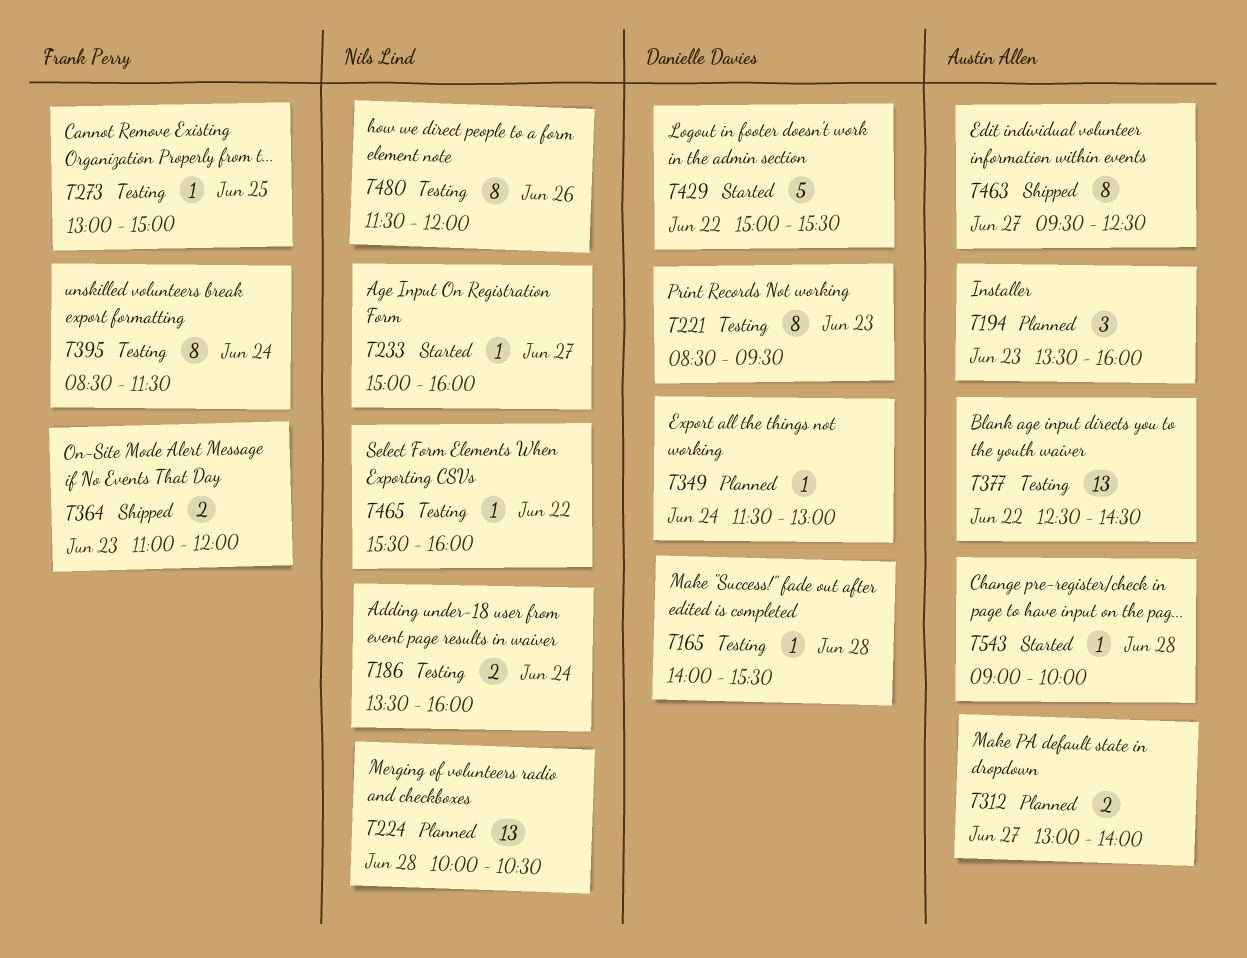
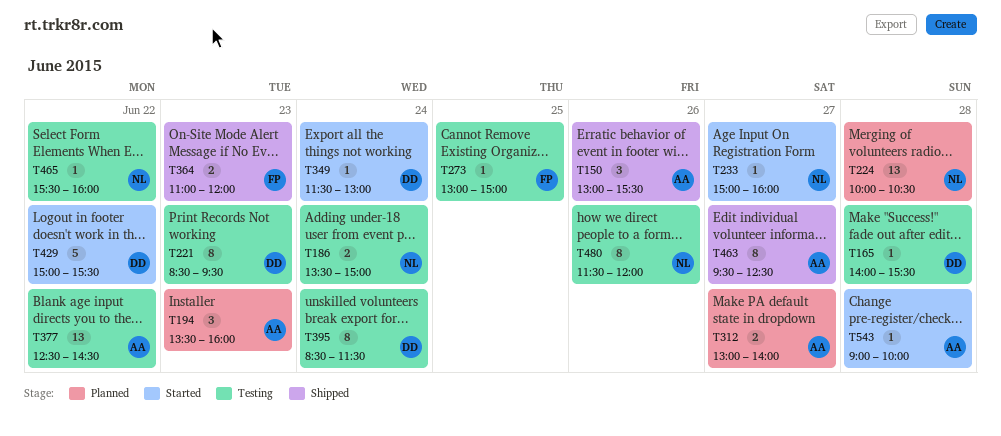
T150: none -> present
T186, ends: 16:00 -> 15:00
T349, status: Planned -> Started
T395, owner: Frank Perry -> Danielle Davies

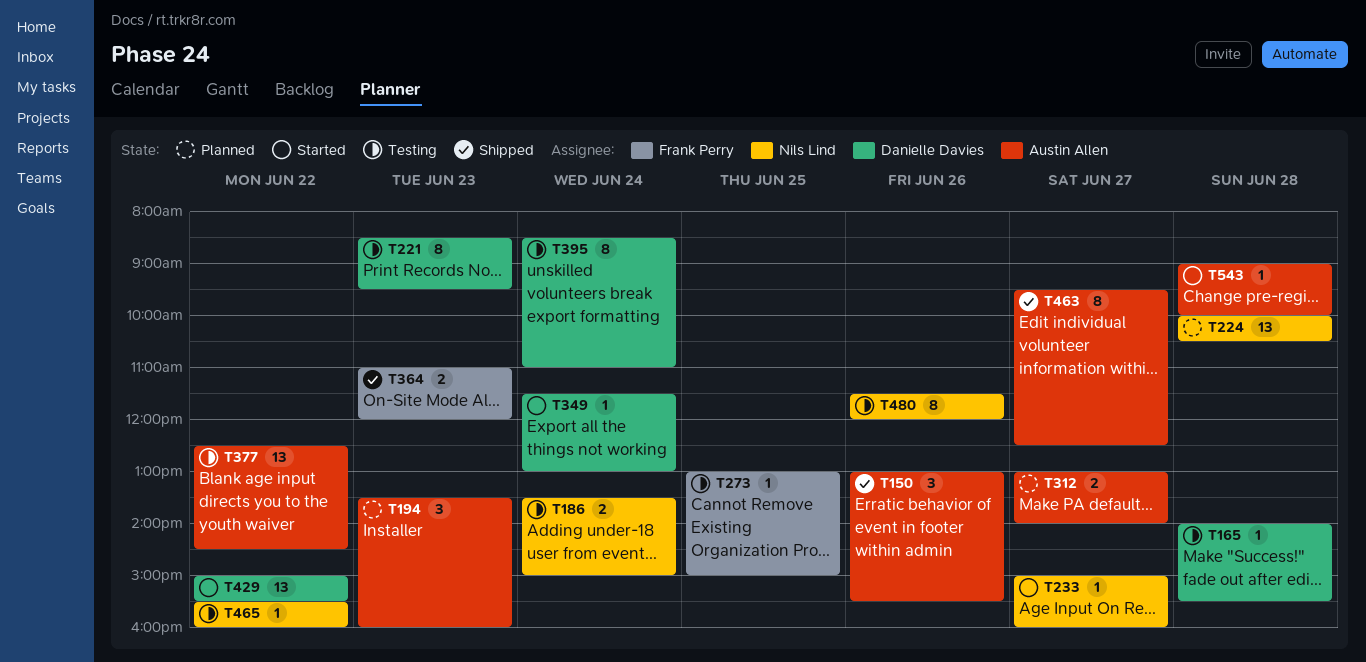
T395, ends: 11:30 -> 11:00
T429, estimate: 5 -> 13

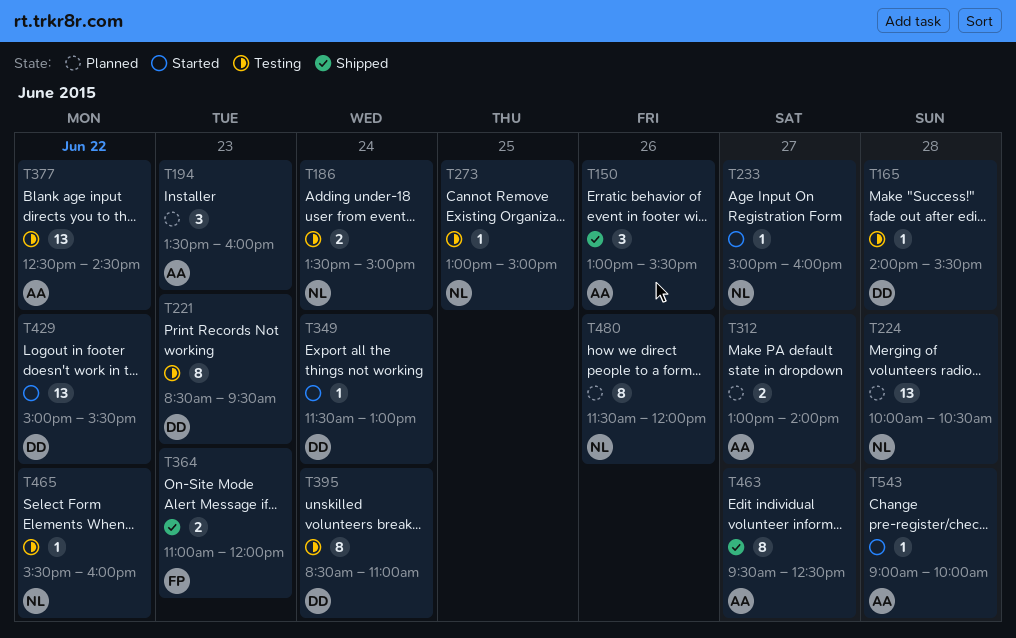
T273, owner: Frank Perry -> Nils Lind
T480, status: Testing -> Planned

